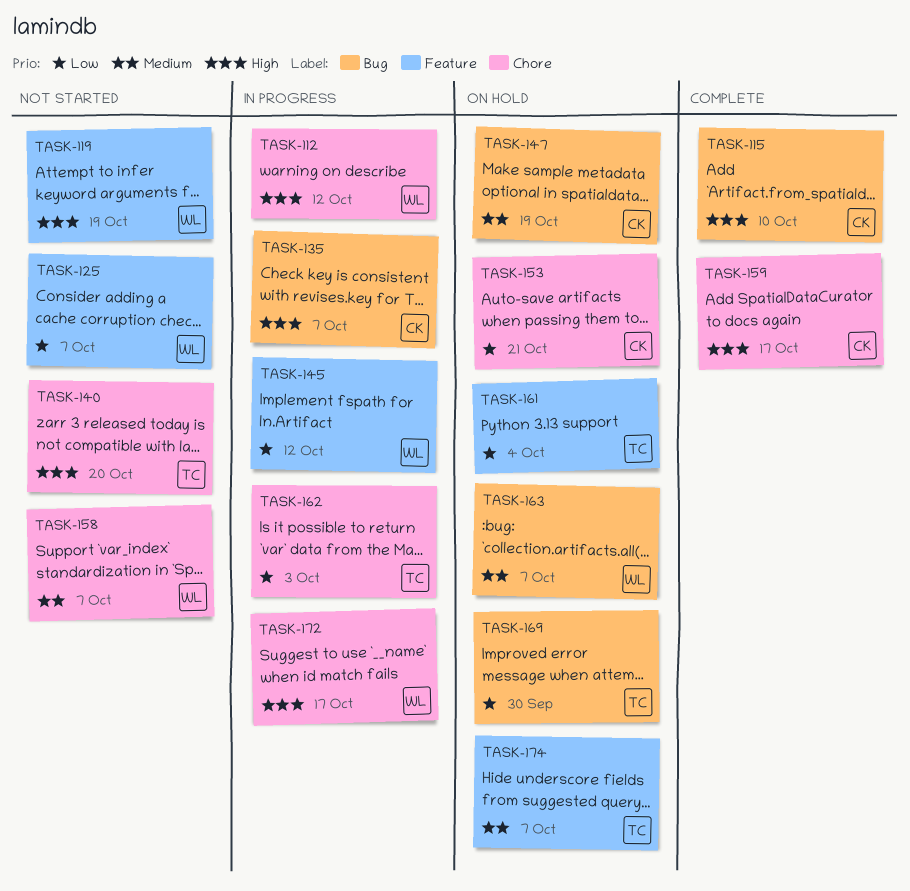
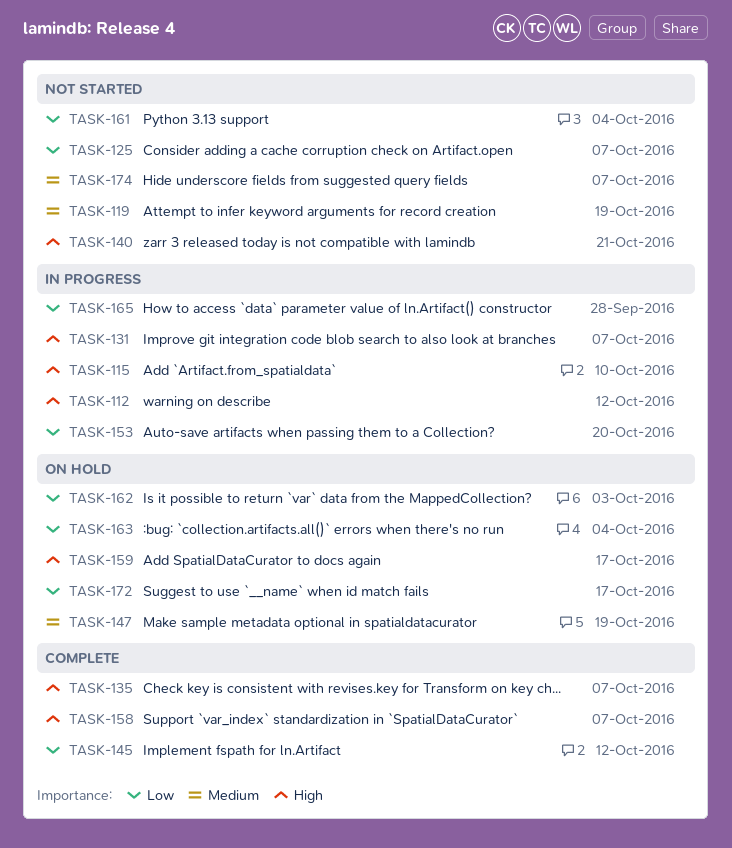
TASK-115, status: Complete -> In progress
TASK-119, priority: High -> Medium
TASK-131: none -> present
TASK-135, status: In progress -> Complete
TASK-140, due: Oct 20 -> Oct 21
TASK-145, status: In progress -> Complete
TASK-153, status: On hold -> In progress
TASK-153, due: Oct 21 -> Oct 20
TASK-158, status: Not started -> Complete
TASK-158, priority: Medium -> High
TASK-159, status: Complete -> On hold
TASK-161, status: On hold -> Not started
TASK-162, status: In progress -> On hold
TASK-163, priority: Medium -> Low
TASK-163, due: Oct 7 -> Oct 4
TASK-165: none -> present
TASK-169: present -> none
TASK-172, status: In progress -> On hold
TASK-172, priority: High -> Low
TASK-174, status: On hold -> Not started

